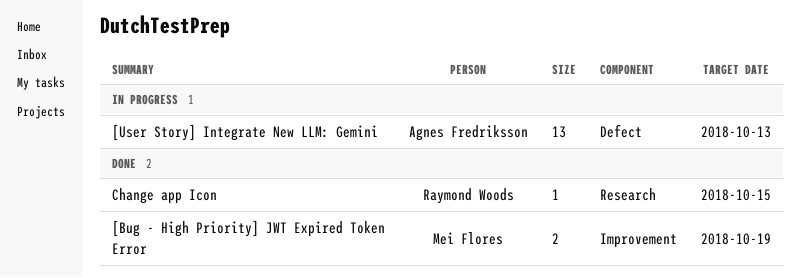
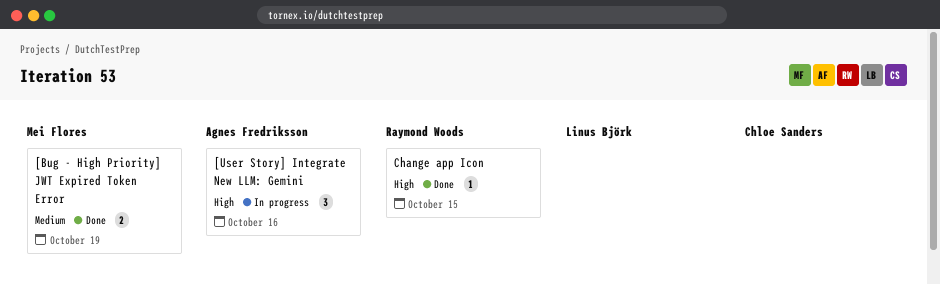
[User Story] Integrate New LLM: Gemini, estimate: 13 -> 3
[User Story] Integrate New LLM: Gemini, due: Oct 13 -> Oct 16

